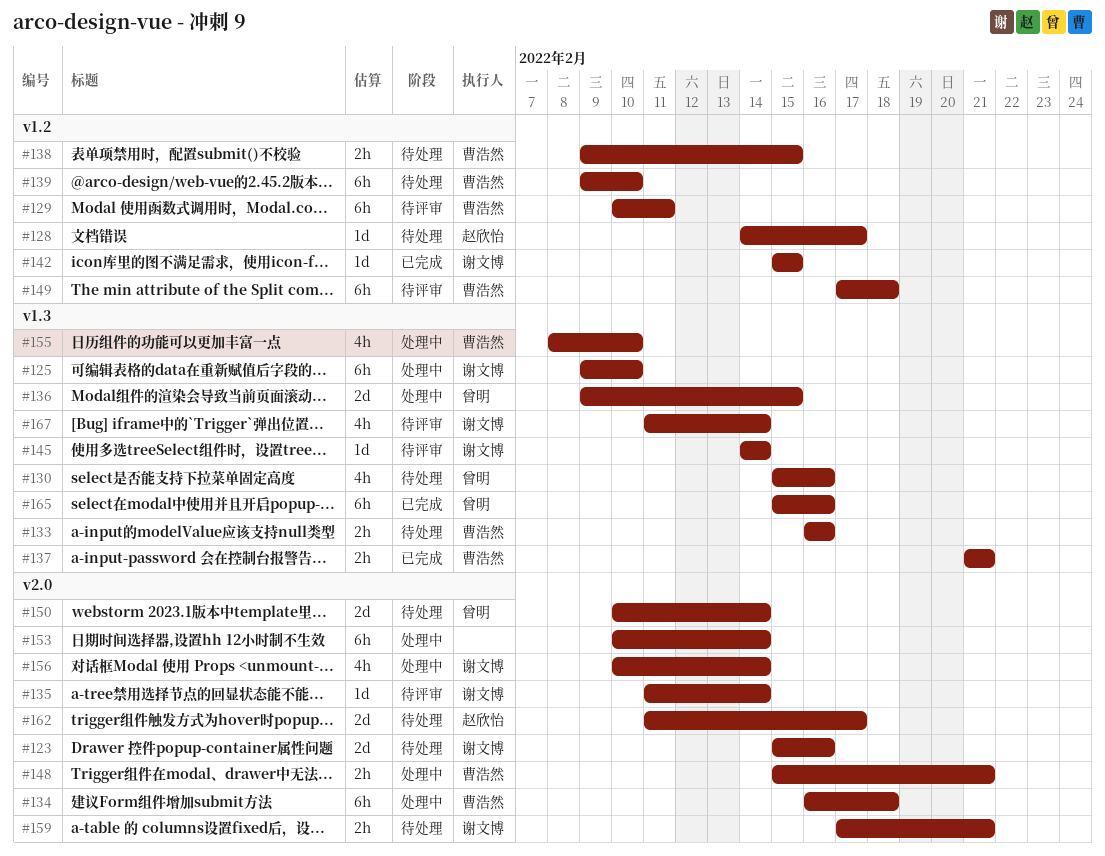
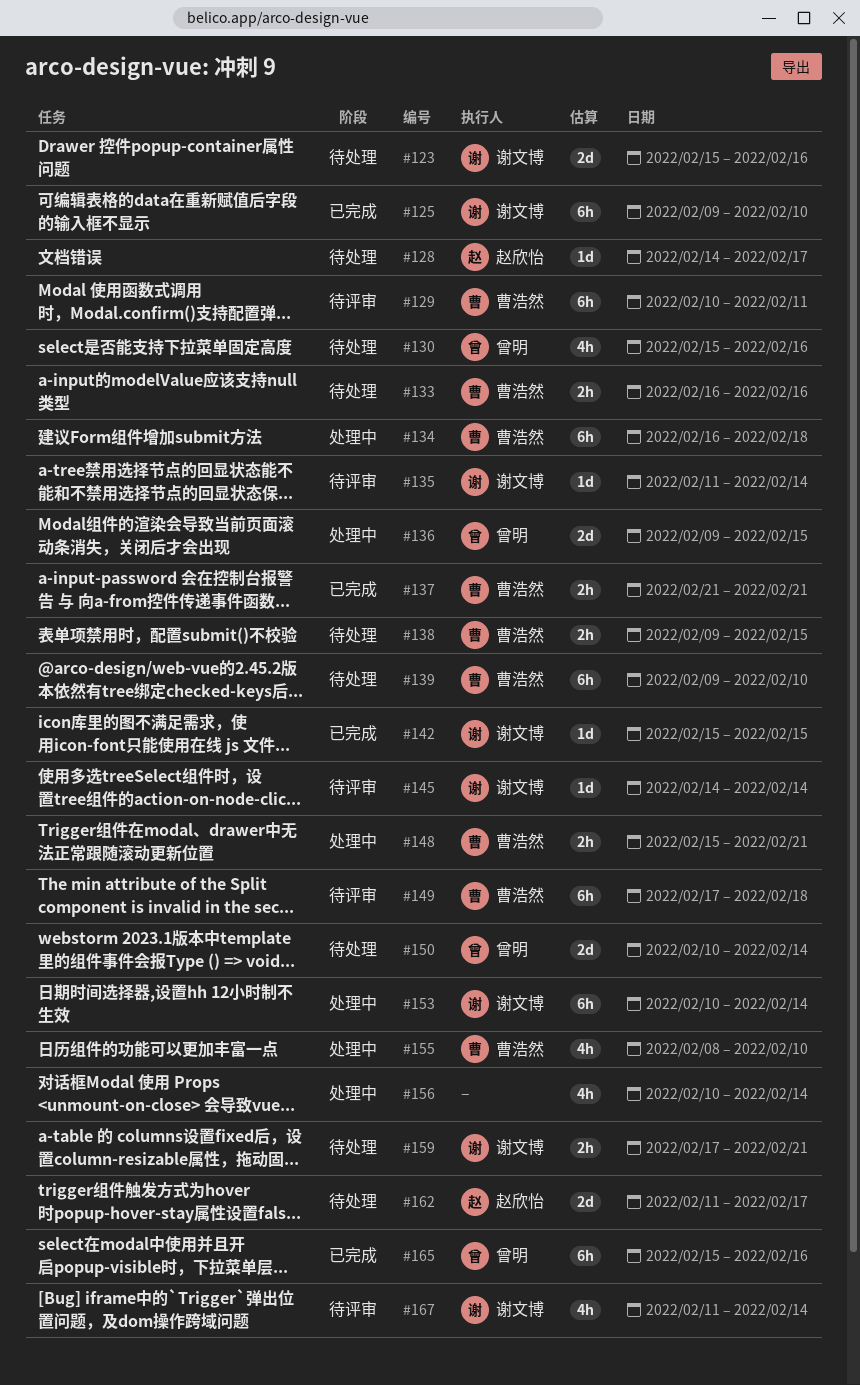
#125, status: 处理中 -> 已完成
#153, owner: none -> 谢文博
#156, owner: 谢文博 -> none

